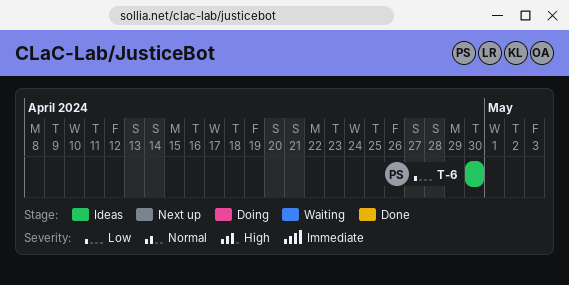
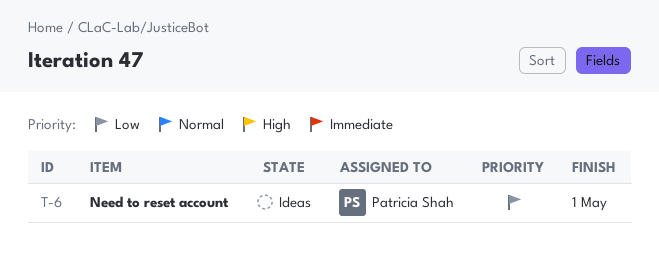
T-6, due: Apr 30 -> May 1

